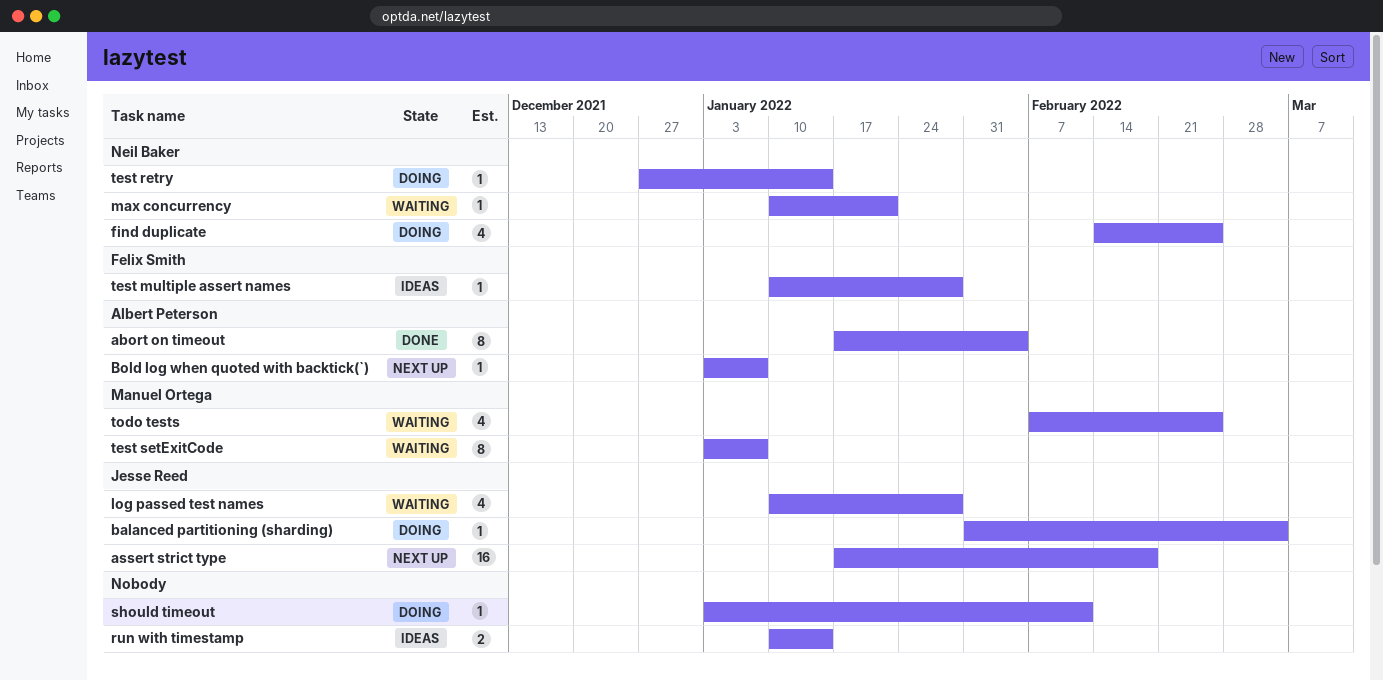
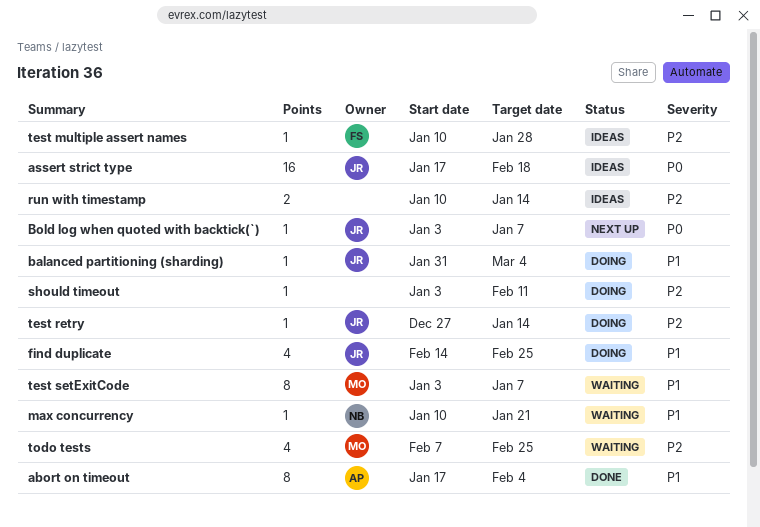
assert strict type, status: Next up -> Ideas
Bold log when quoted with backtick(`), owner: Albert Peterson -> Jesse Reed
find duplicate, owner: Neil Baker -> Jesse Reed
log passed test names: present -> none
test retry, owner: Neil Baker -> Jesse Reed

